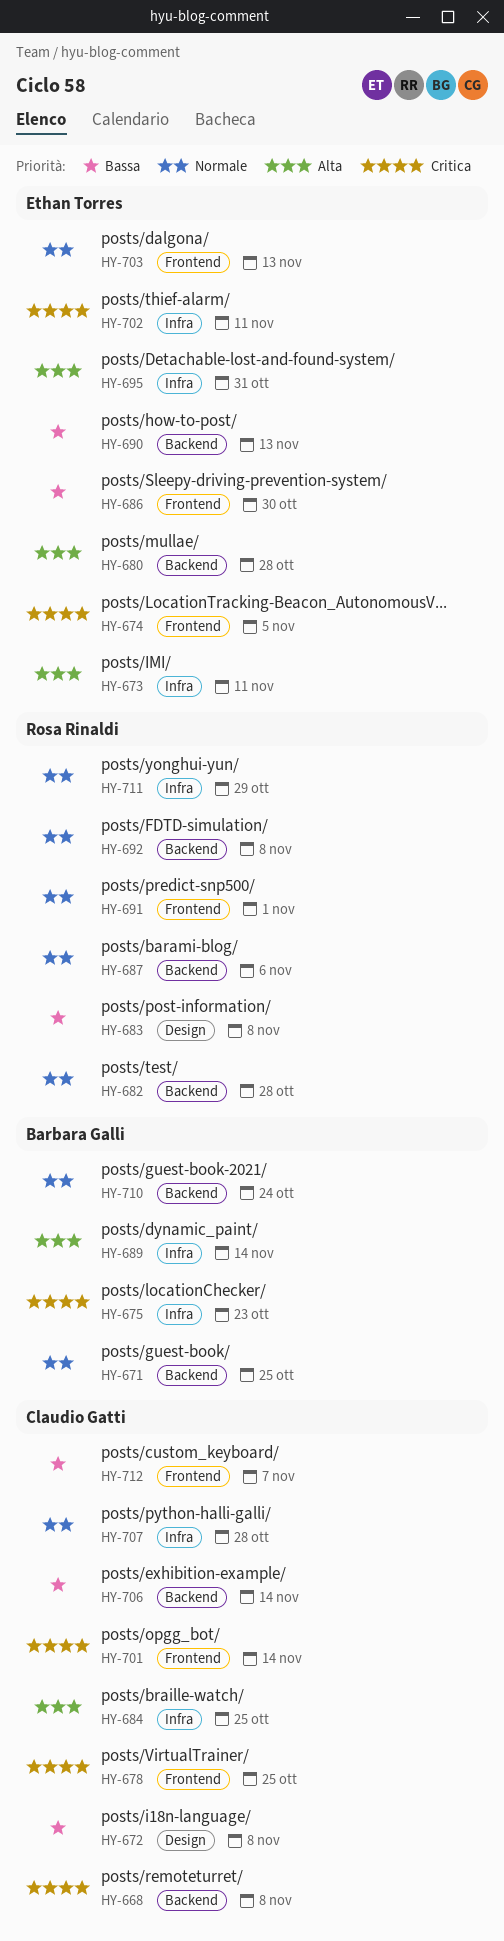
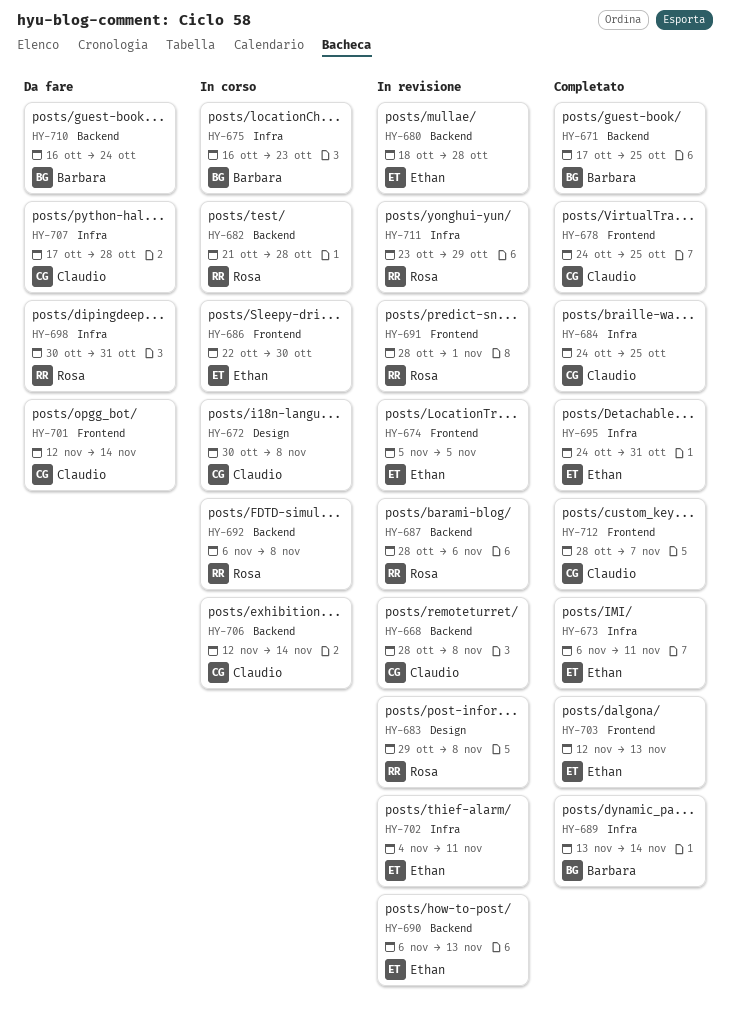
HY-698: none -> present

